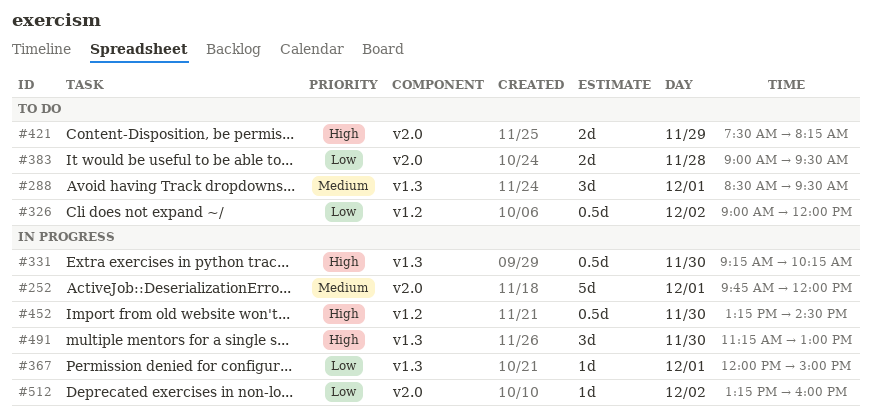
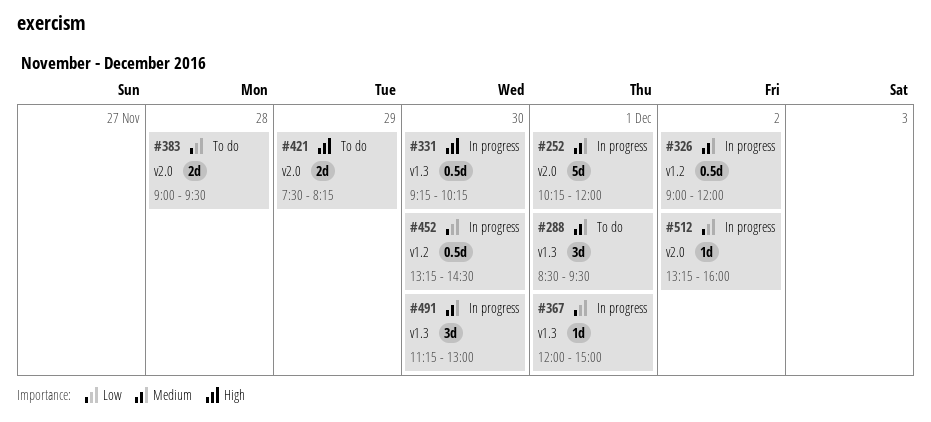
#252, begins: 09:45 -> 10:15
#326, status: To do -> In progress
#326, priority: Low -> Medium
#452, priority: High -> Low
#491, priority: High -> Medium

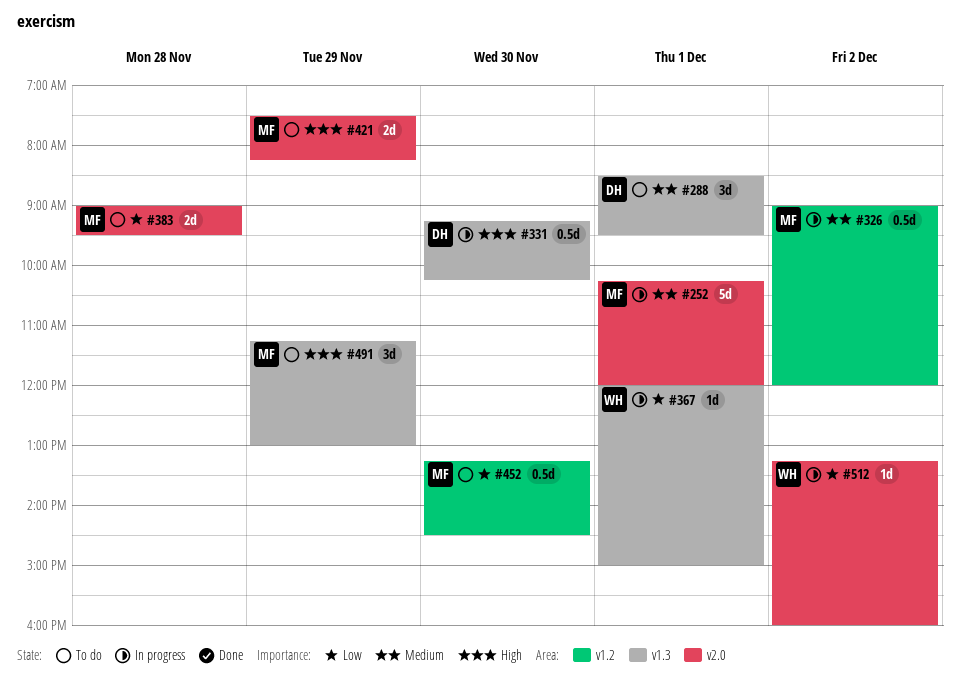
#452, status: In progress -> To do
#491, status: In progress -> To do
#491, priority: Medium -> High
#491, day: Nov 30 -> Nov 29

